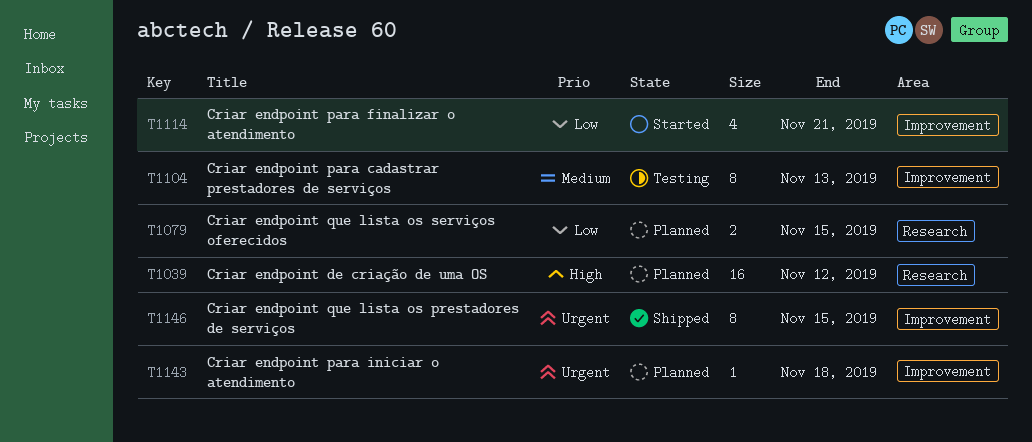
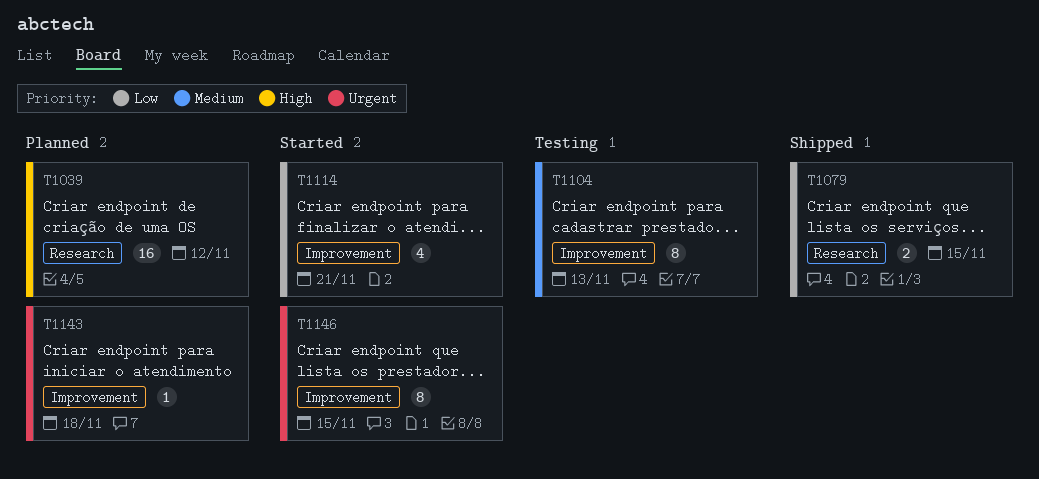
T1079, status: Planned -> Shipped
T1146, status: Shipped -> Started

